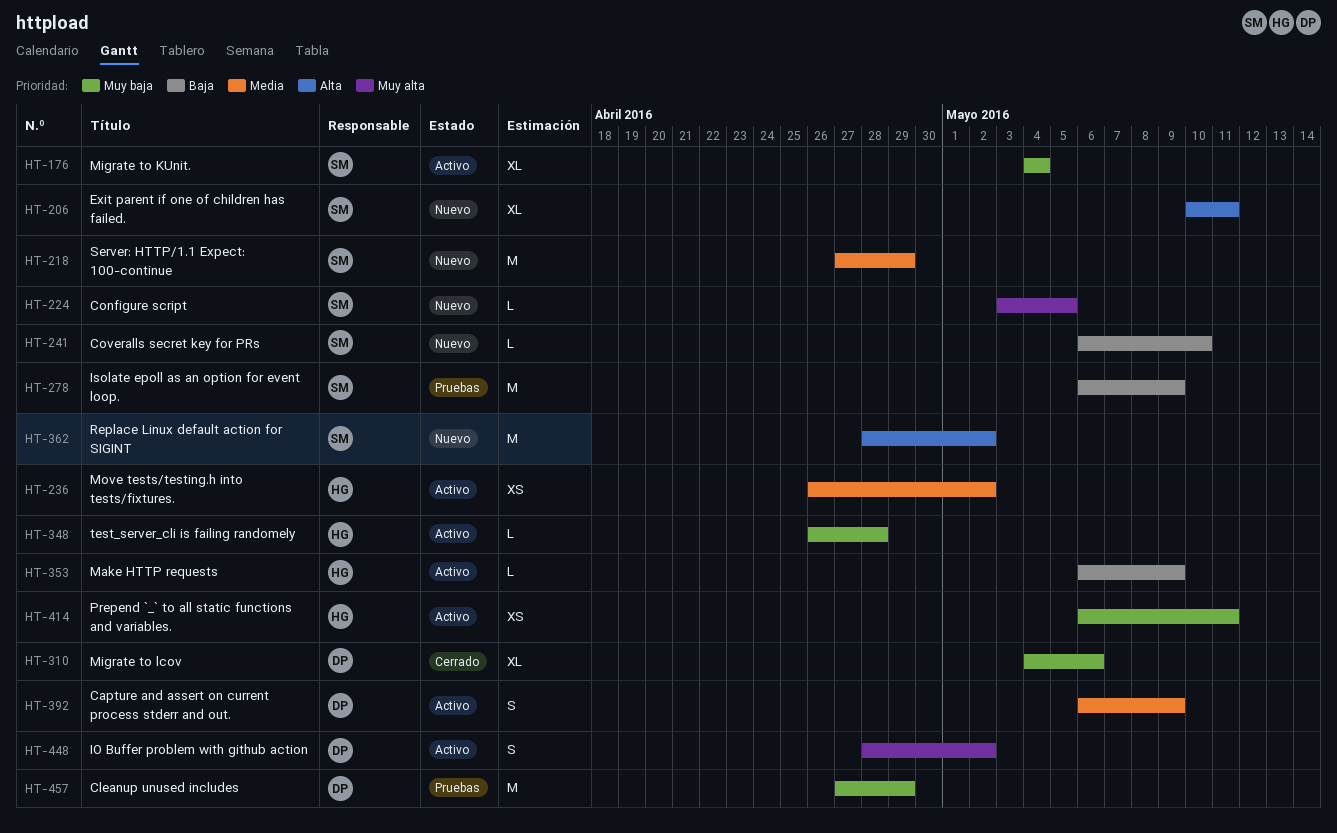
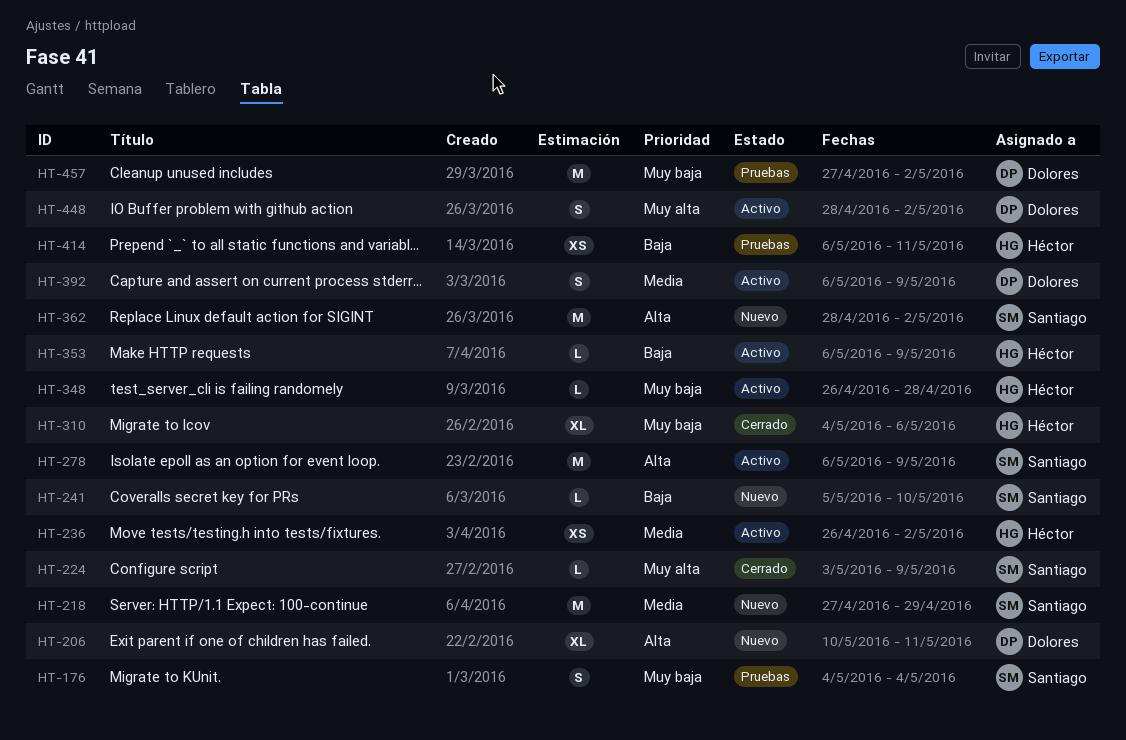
HT-176, status: Activo -> Pruebas
HT-176, estimate: XL -> S
HT-206, owner: Santiago -> Dolores
HT-224, status: Nuevo -> Cerrado
HT-224, due: May 5 -> May 9
HT-241, start: May 6 -> May 5
HT-278, status: Pruebas -> Activo
HT-278, priority: Baja -> Alta
HT-310, owner: Dolores -> Héctor
HT-414, status: Activo -> Pruebas
HT-414, priority: Muy baja -> Baja
HT-457, due: Apr 29 -> May 2

